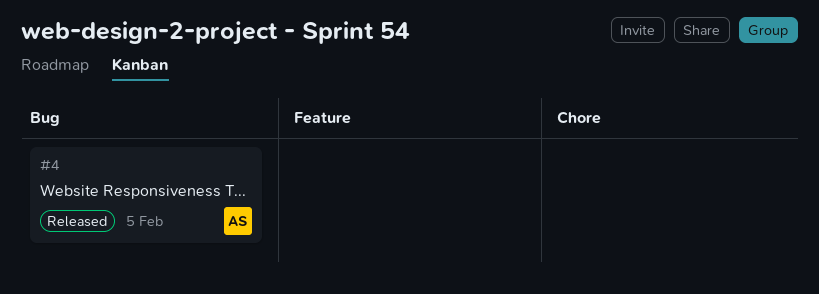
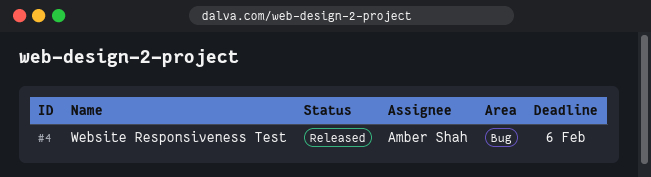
#4, due: Feb 5 -> Feb 6

